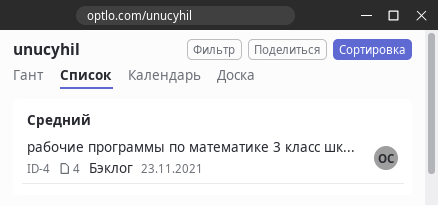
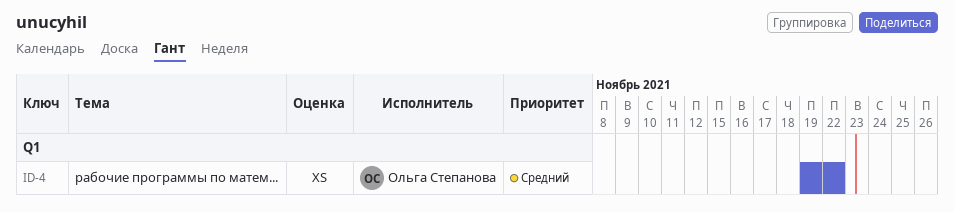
ID-4, due: Nov 23 -> Nov 22

